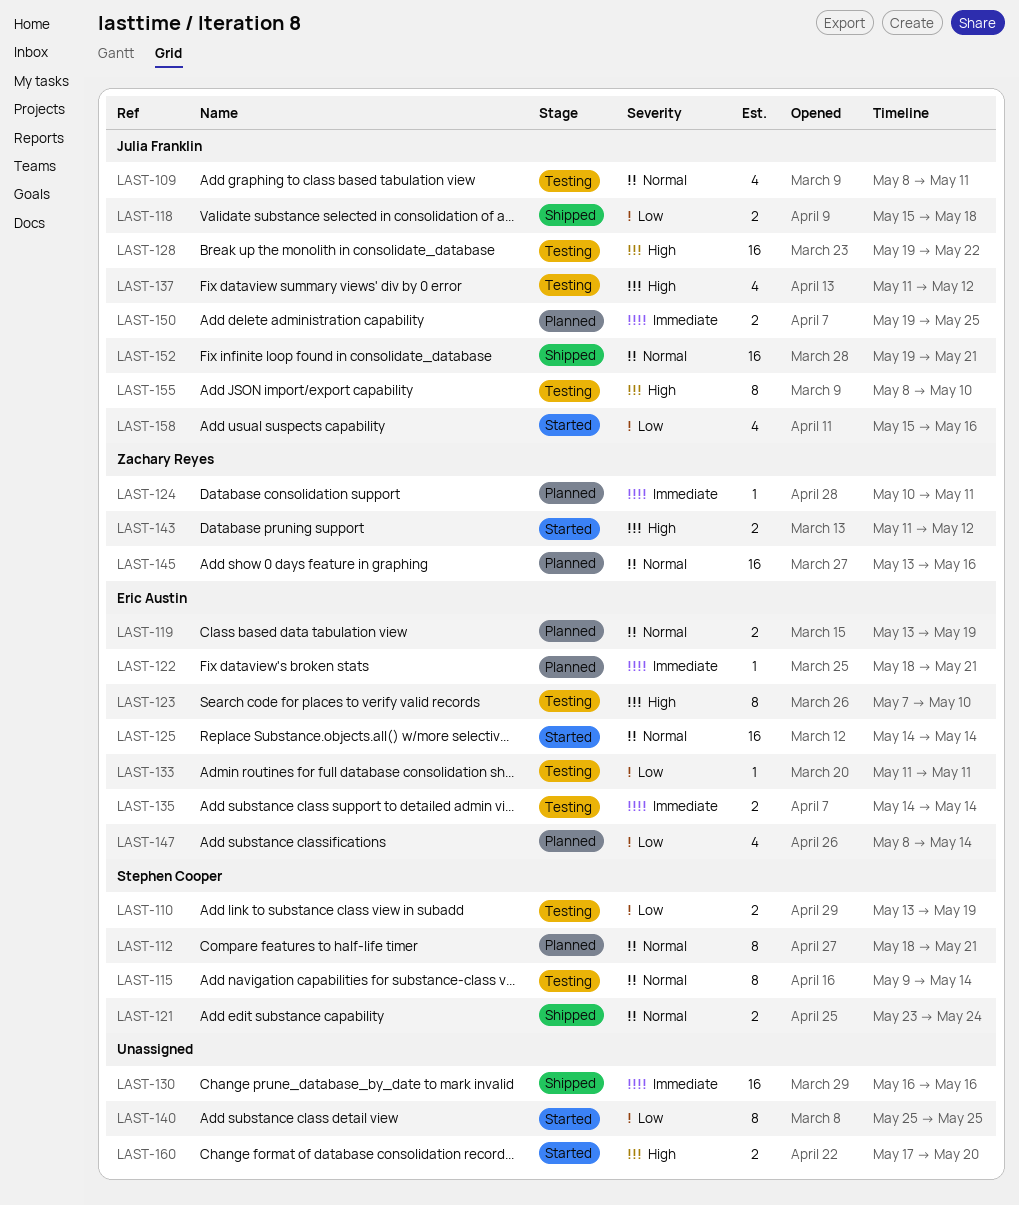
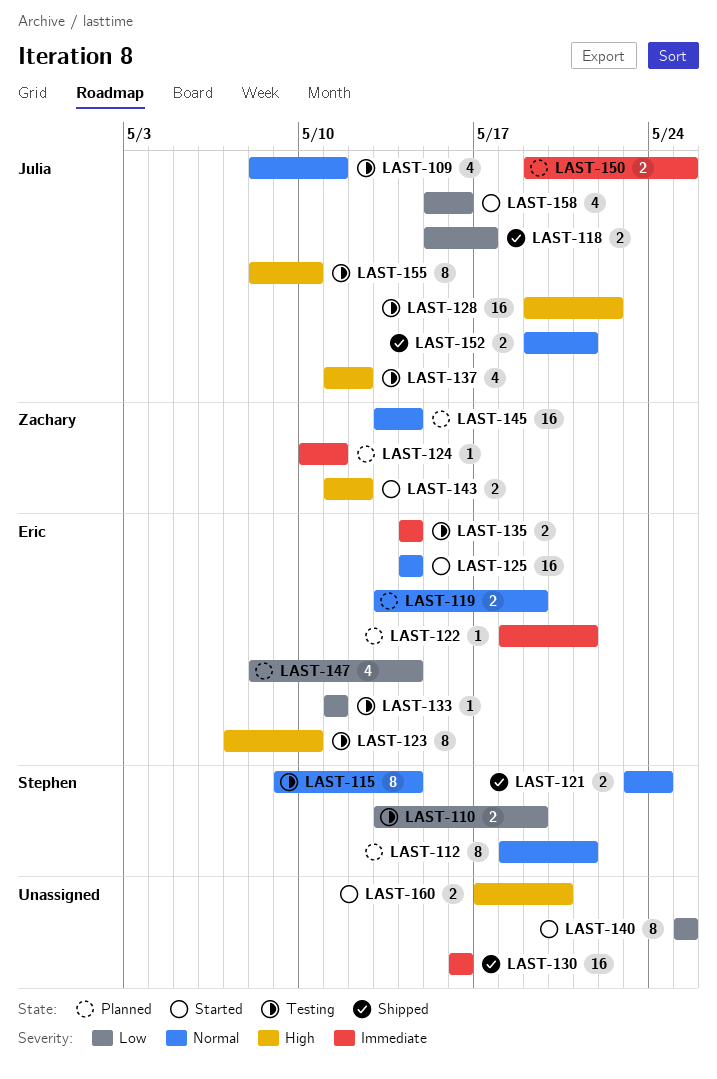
LAST-118, due: May 18 -> May 17
LAST-145, due: May 16 -> May 14
LAST-152, estimate: 16 -> 2

